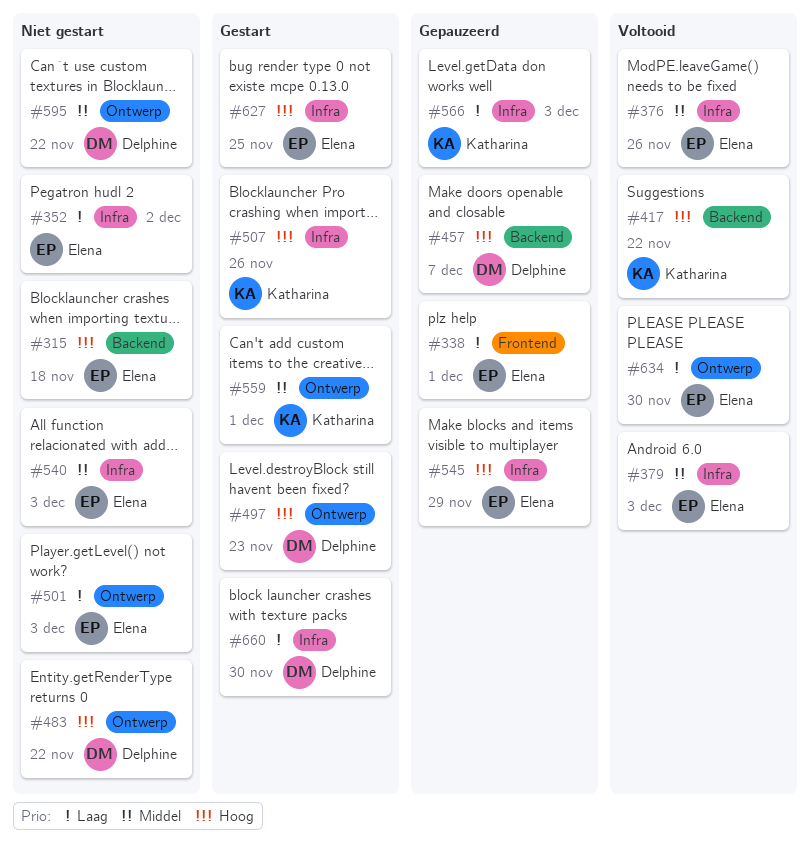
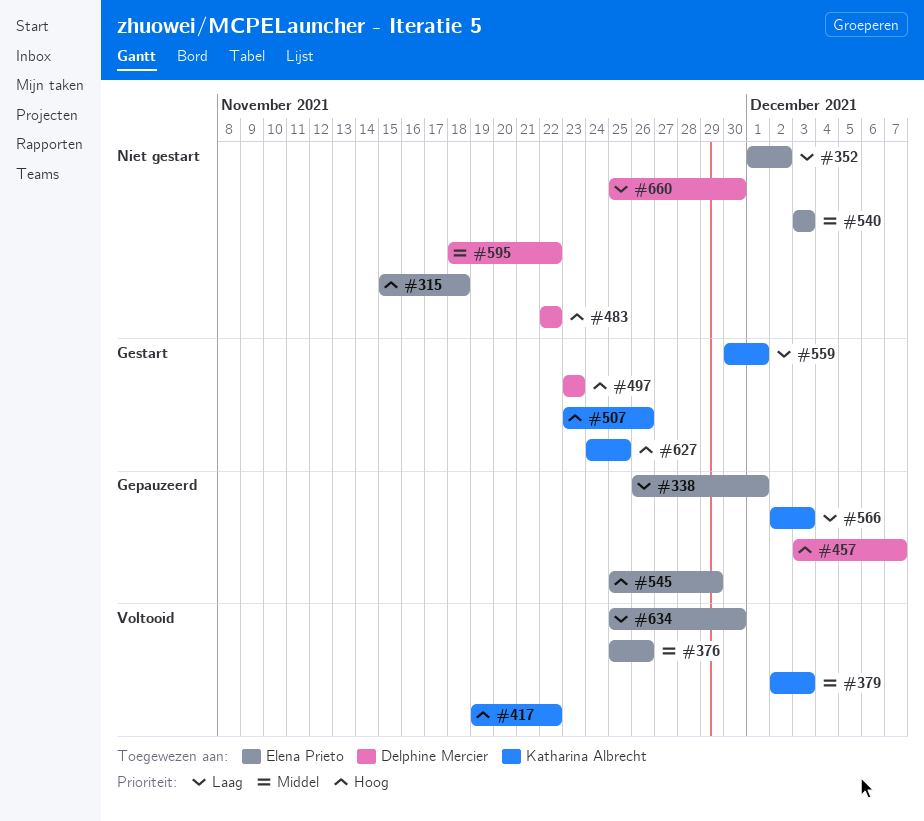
#379, owner: Elena Prieto -> Katharina Albrecht
#501: present -> none
#559, priority: Middel -> Laag
#627, owner: Elena Prieto -> Katharina Albrecht
#660, status: Gestart -> Niet gestart

